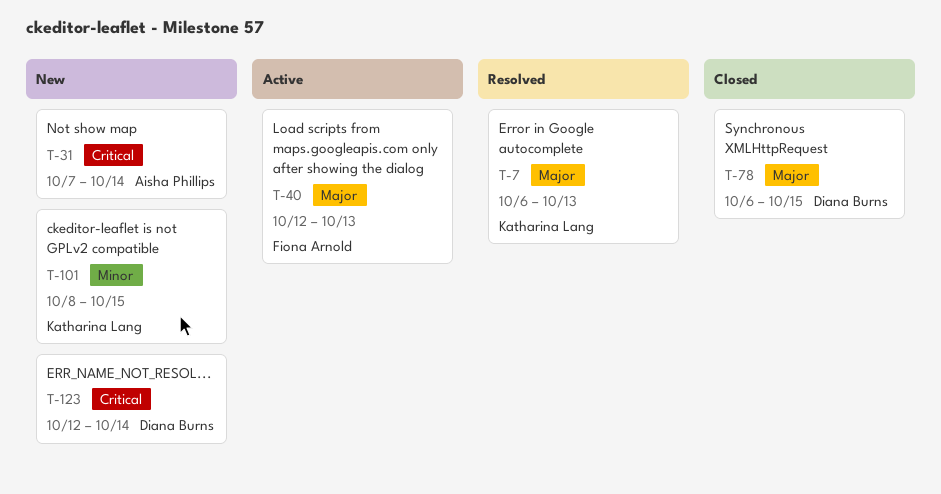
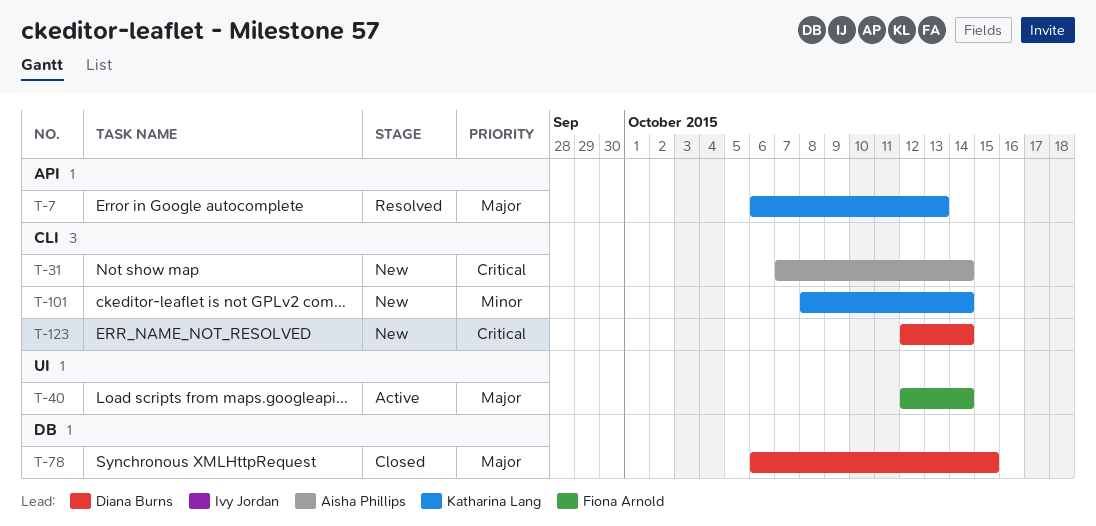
T-40, due: Oct 13 -> Oct 14
T-101, due: Oct 15 -> Oct 14

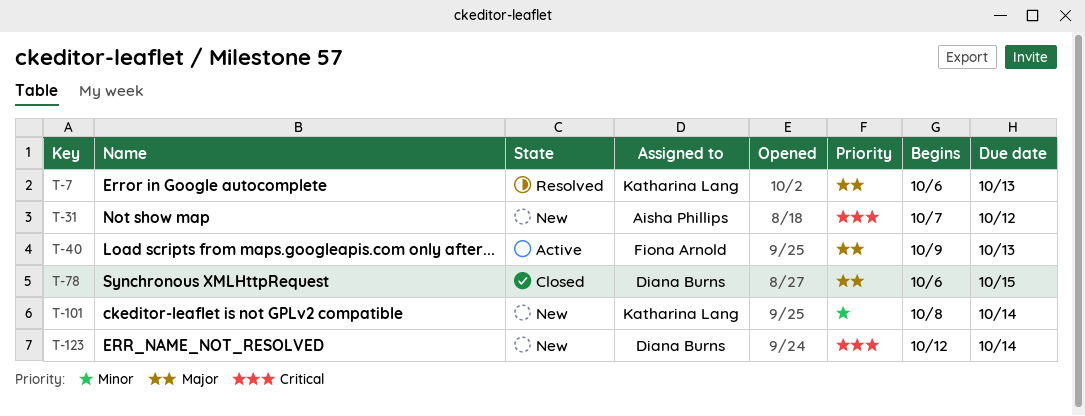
T-31, due: Oct 14 -> Oct 12
T-40, start: Oct 12 -> Oct 9
T-40, due: Oct 14 -> Oct 13

